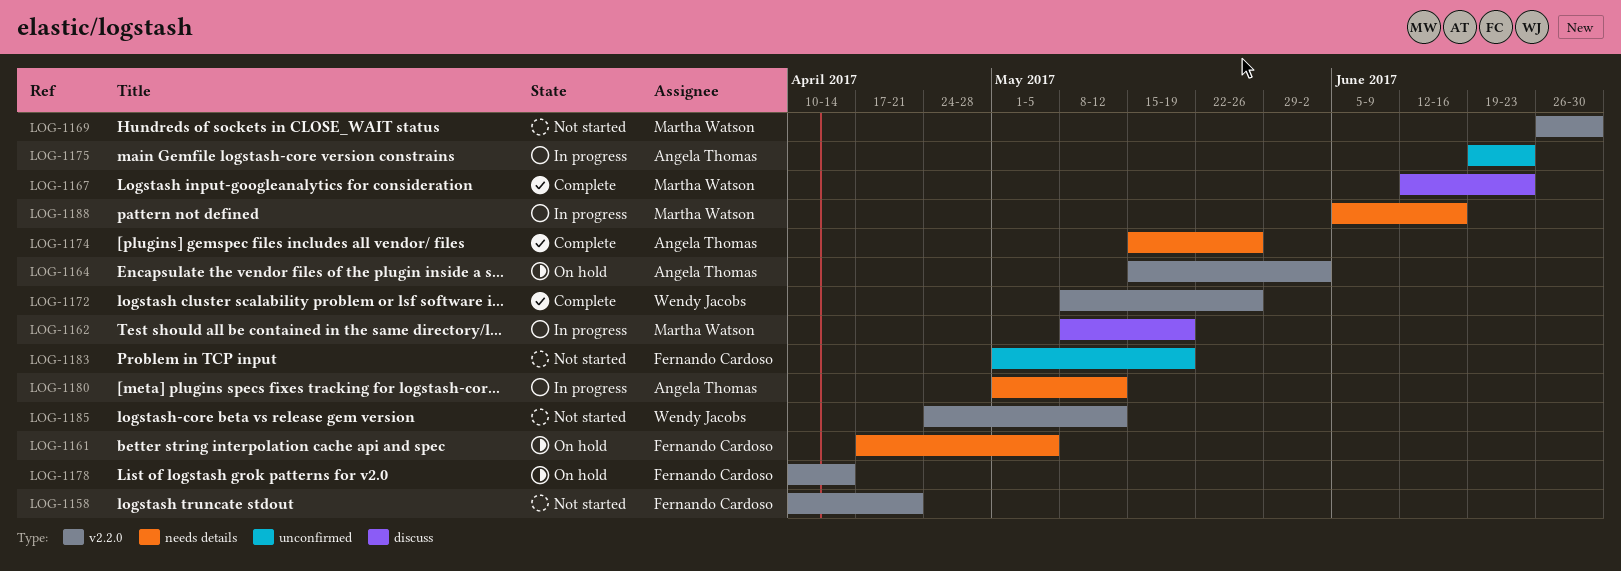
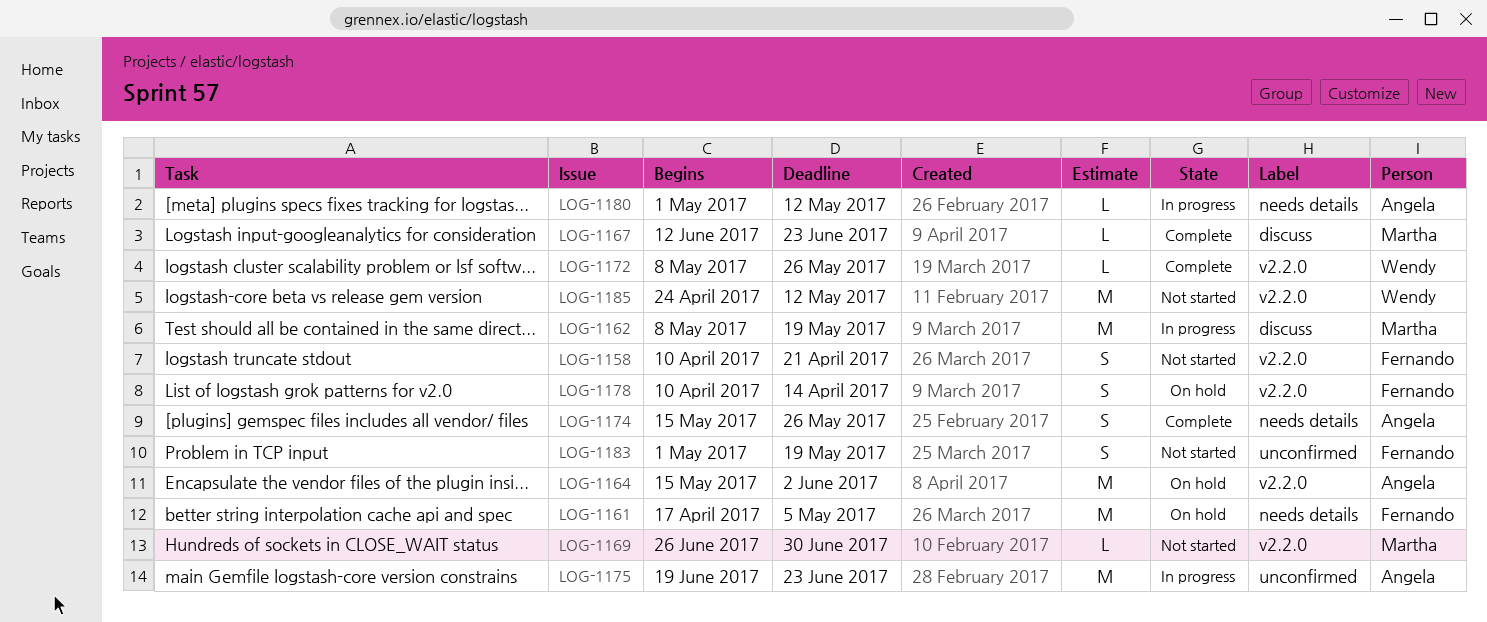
LOG-1188: present -> none

